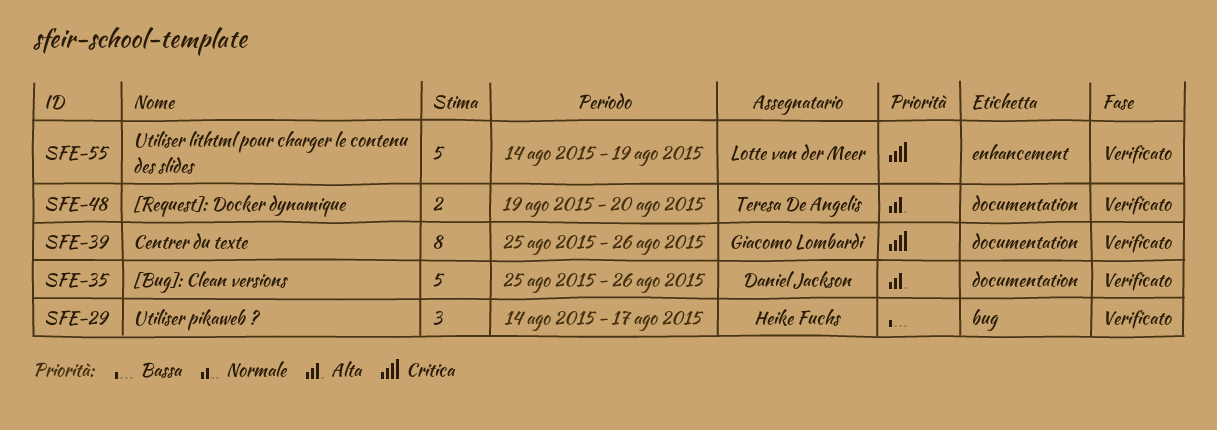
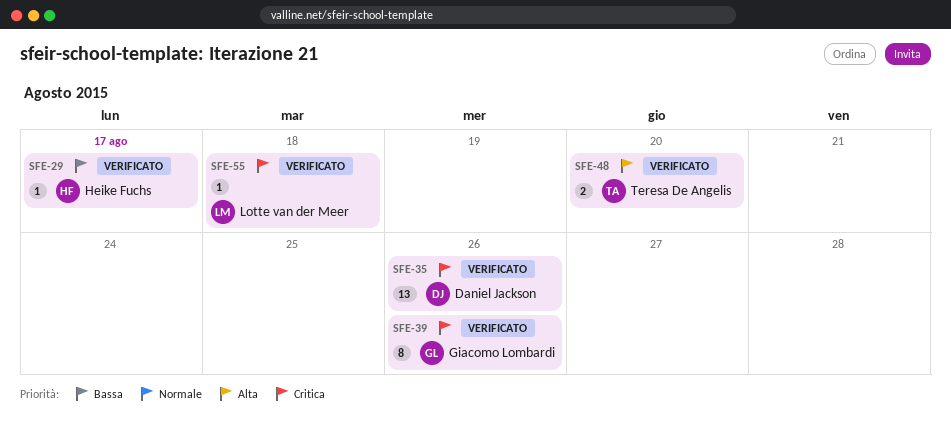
SFE-29, estimate: 3 -> 1
SFE-35, priority: Alta -> Critica
SFE-35, estimate: 5 -> 13
SFE-55, estimate: 5 -> 1
SFE-55, due: Aug 19 -> Aug 18

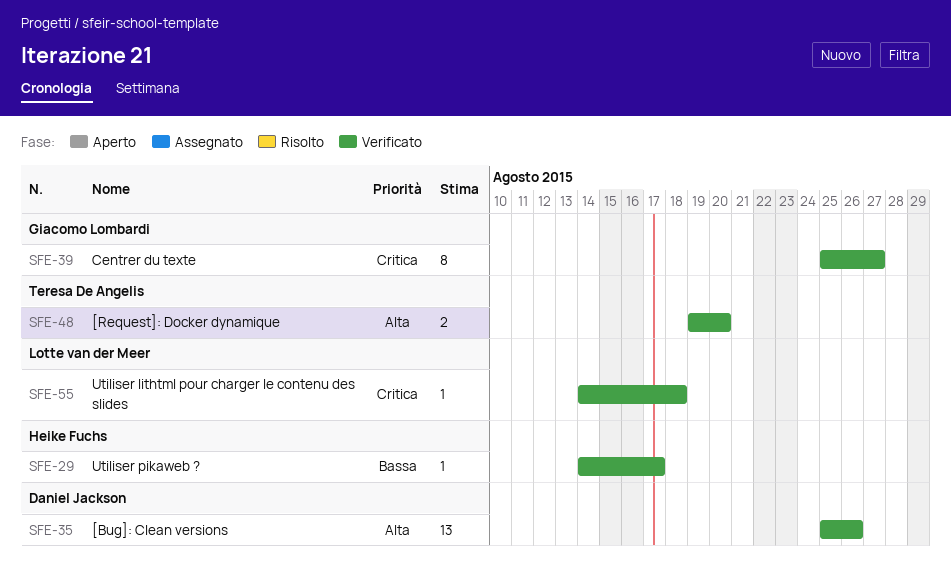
SFE-35, priority: Critica -> Alta
SFE-39, due: Aug 26 -> Aug 27

